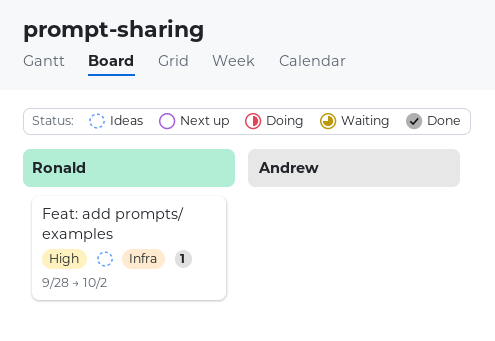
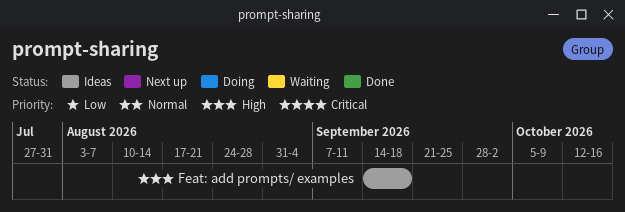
Feat: add prompts/ examples, start: Sep 28 -> Sep 14
Feat: add prompts/ examples, due: Oct 2 -> Sep 18

